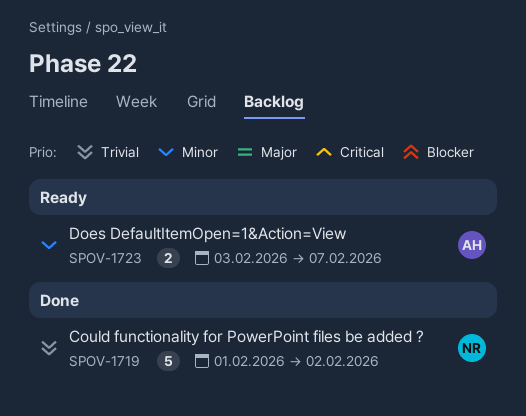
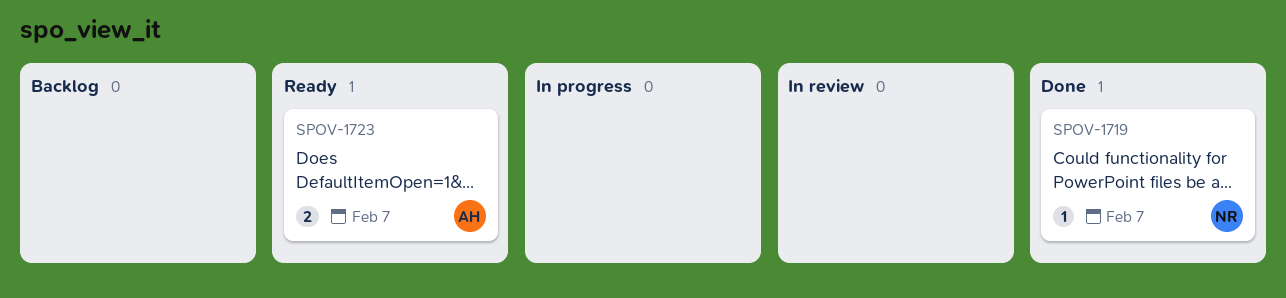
SPOV-1719, estimate: 5 -> 1
SPOV-1719, due: Feb 2 -> Feb 7

